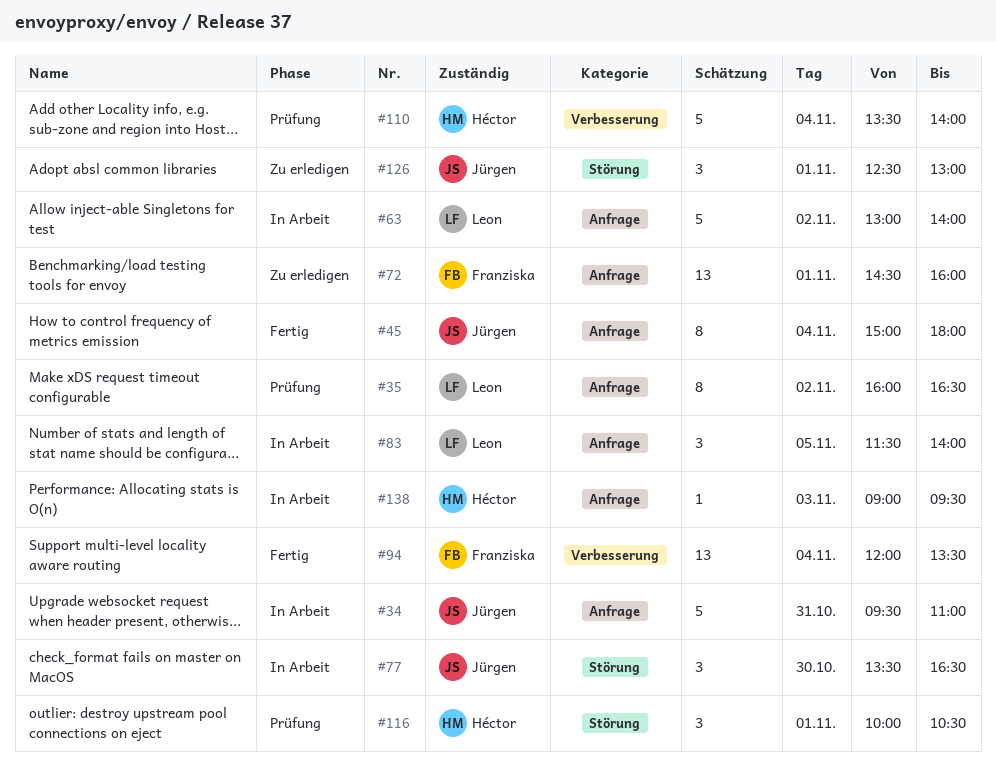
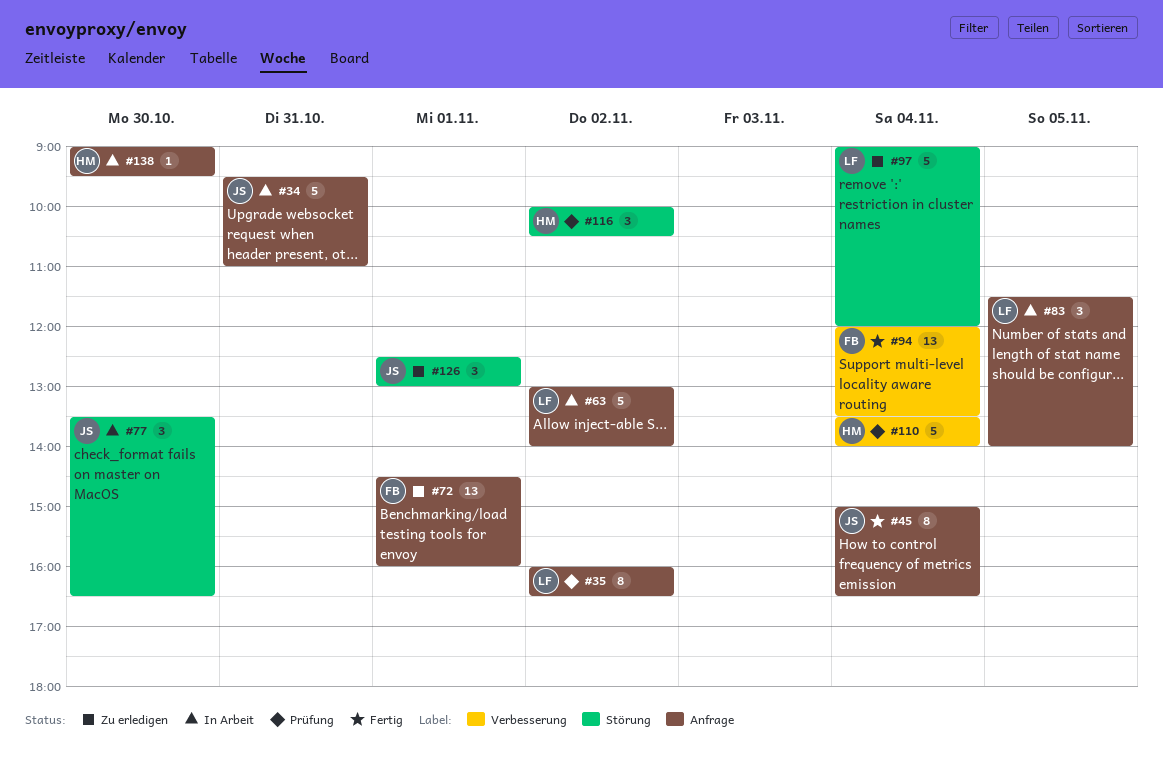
#45, ends: 18:00 -> 16:30
#97: none -> present
#116, day: Nov 1 -> Nov 2
#138, day: Nov 3 -> Oct 30

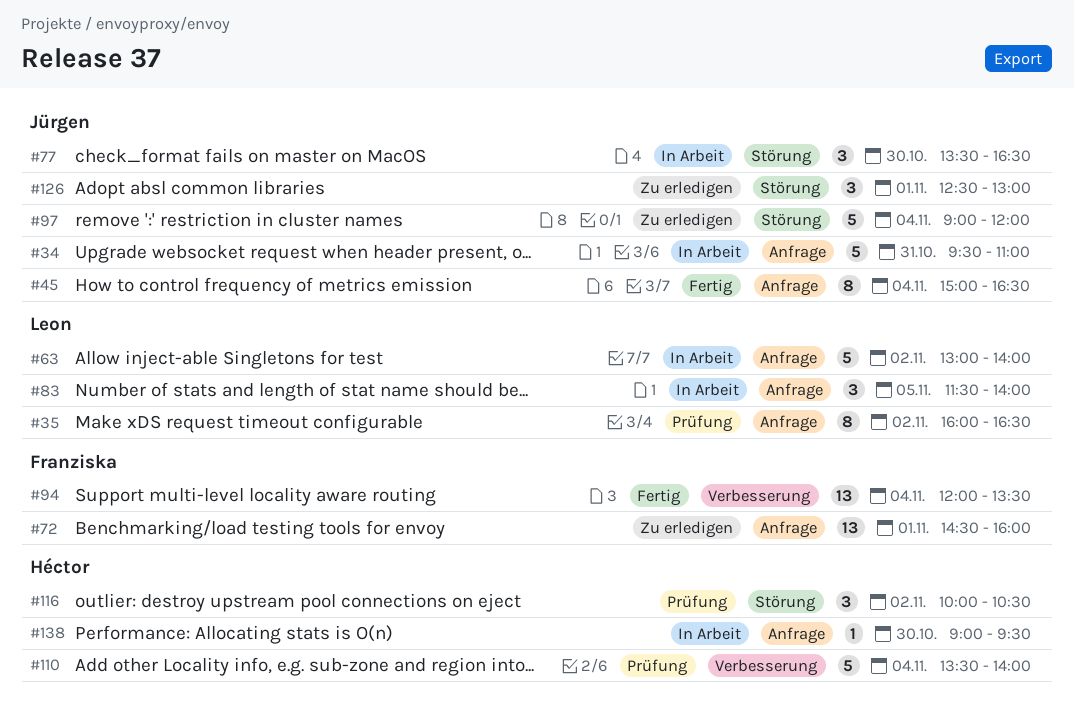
#97, owner: Leon -> Jürgen

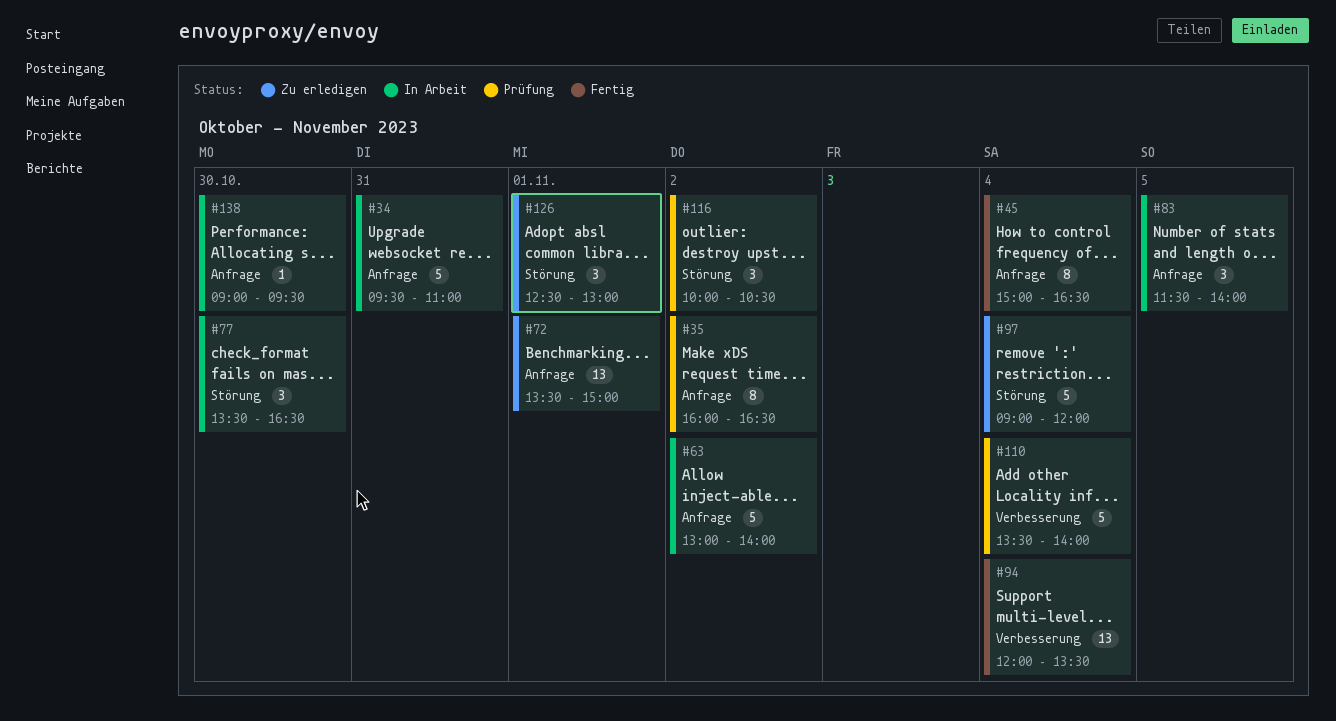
#72, begins: 14:30 -> 13:30
#72, ends: 16:00 -> 15:00

